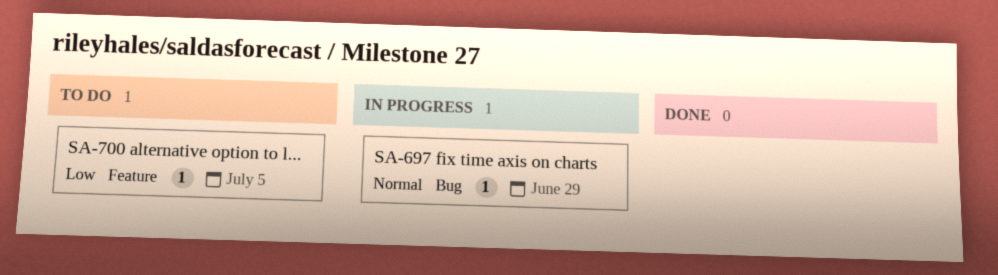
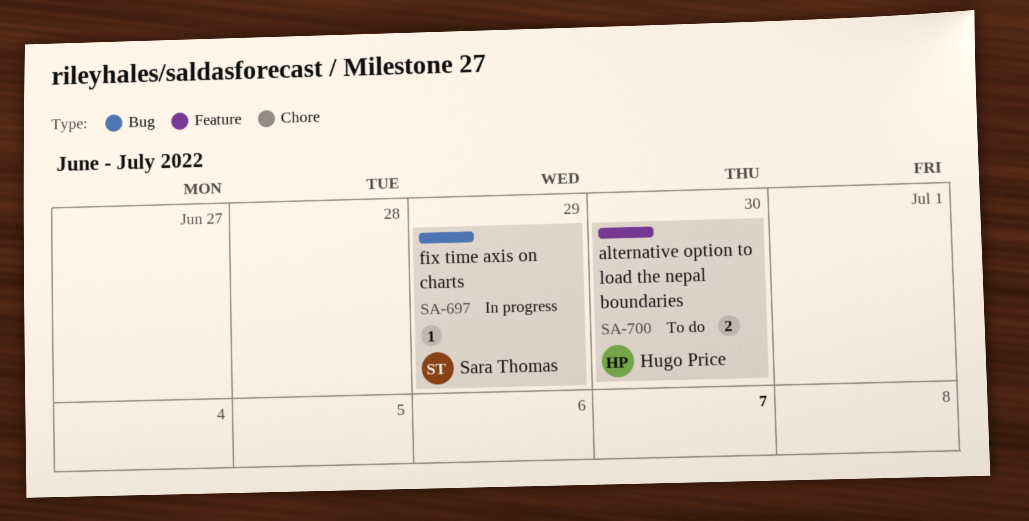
SA-700, estimate: 1 -> 2
SA-700, due: Jul 5 -> Jun 30

